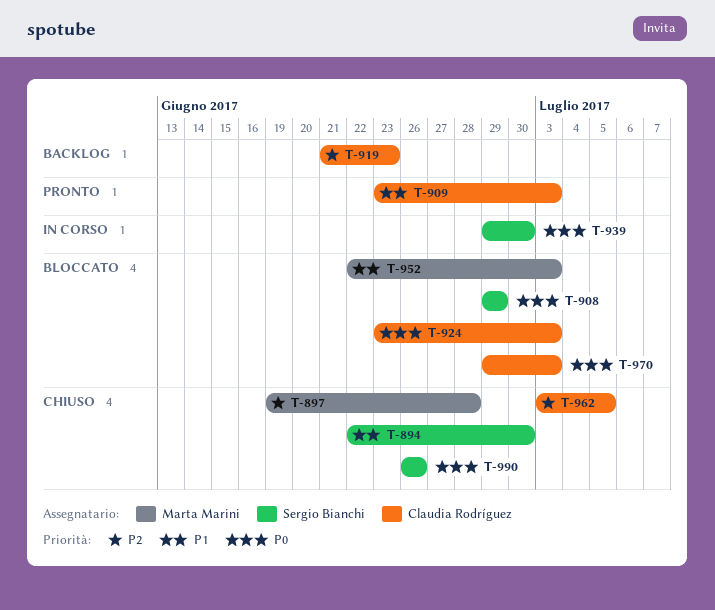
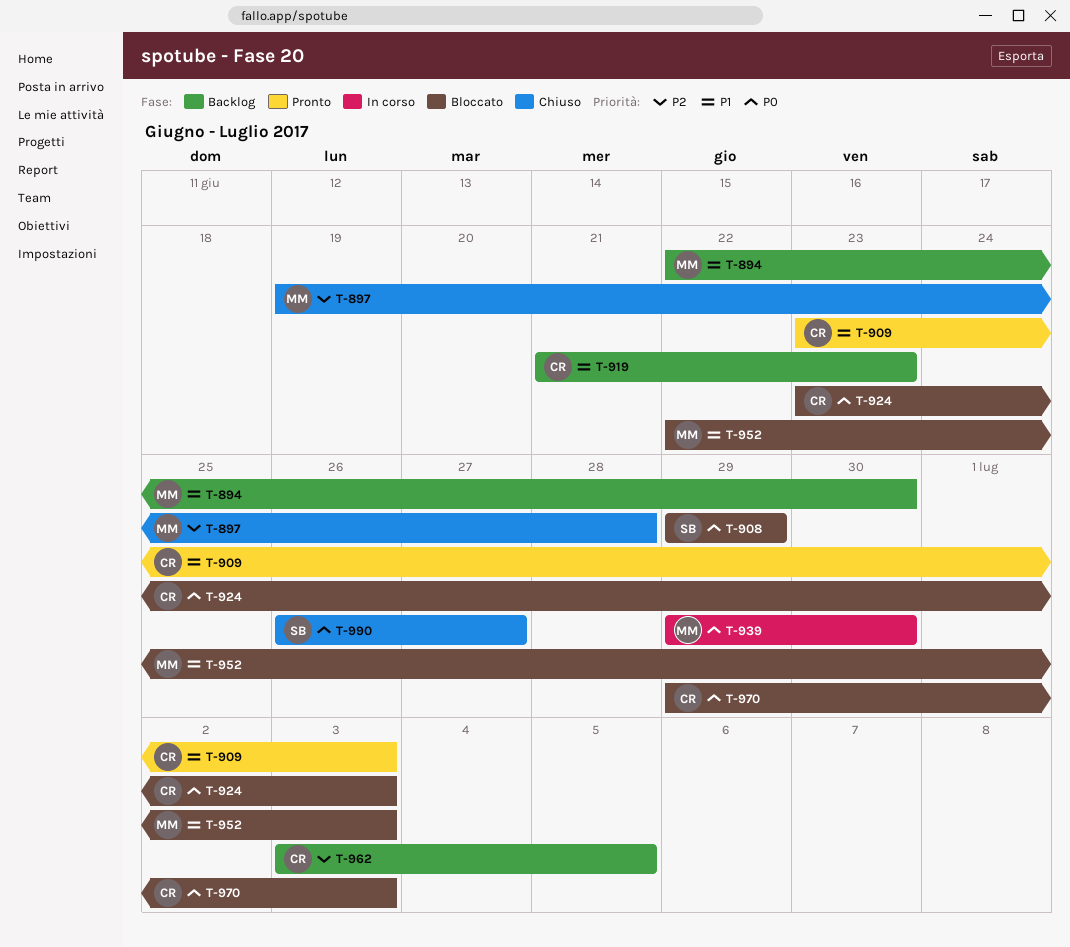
T-894, status: Chiuso -> Backlog
T-894, owner: Sergio Bianchi -> Marta Marini
T-919, priority: P2 -> P1
T-939, owner: Sergio Bianchi -> Marta Marini
T-962, status: Chiuso -> Backlog
T-990, due: Jun 26 -> Jun 27

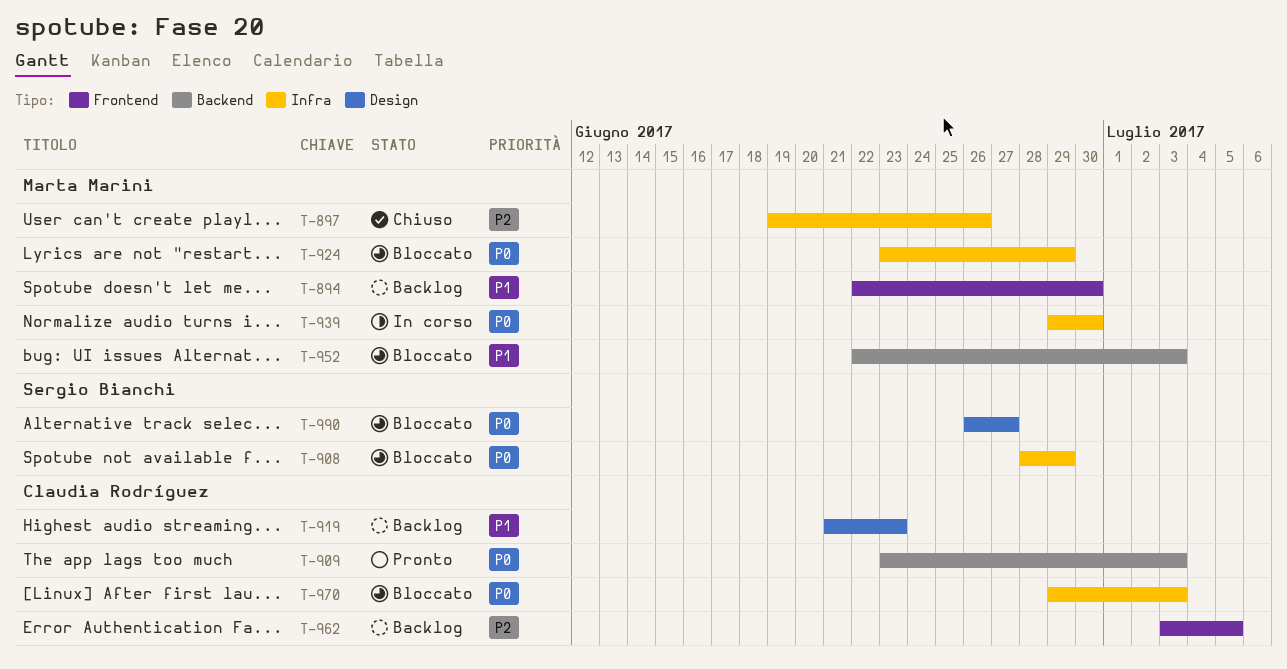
T-897, due: Jun 28 -> Jun 26
T-908, start: Jun 29 -> Jun 28
T-909, priority: P1 -> P0
T-924, owner: Claudia Rodríguez -> Marta Marini
T-924, due: Jul 3 -> Jun 29
T-990, status: Chiuso -> Bloccato

